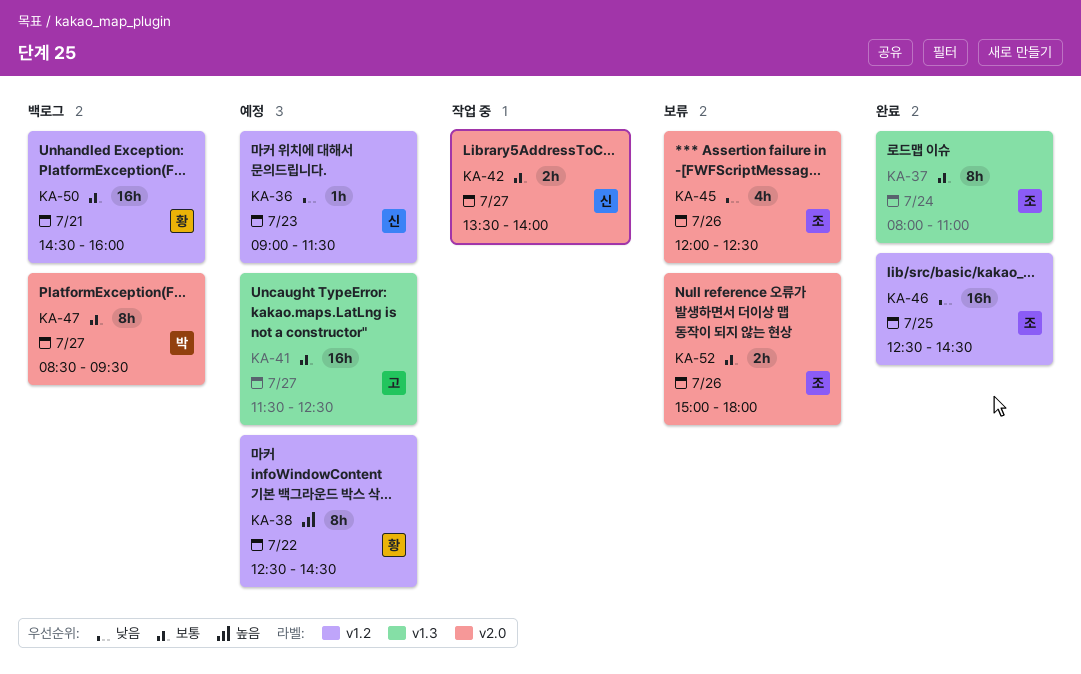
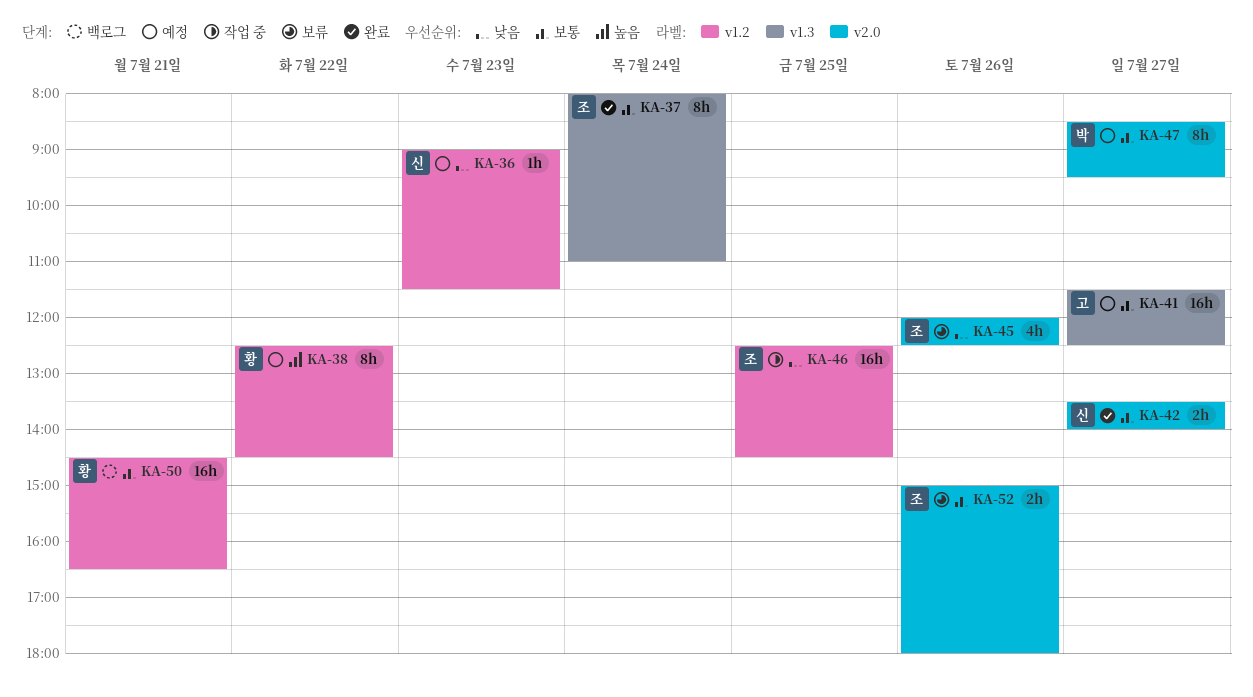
KA-42, status: 작업 중 -> 완료
KA-46, status: 완료 -> 작업 중
KA-47, status: 백로그 -> 예정
KA-50, ends: 16:00 -> 16:30

